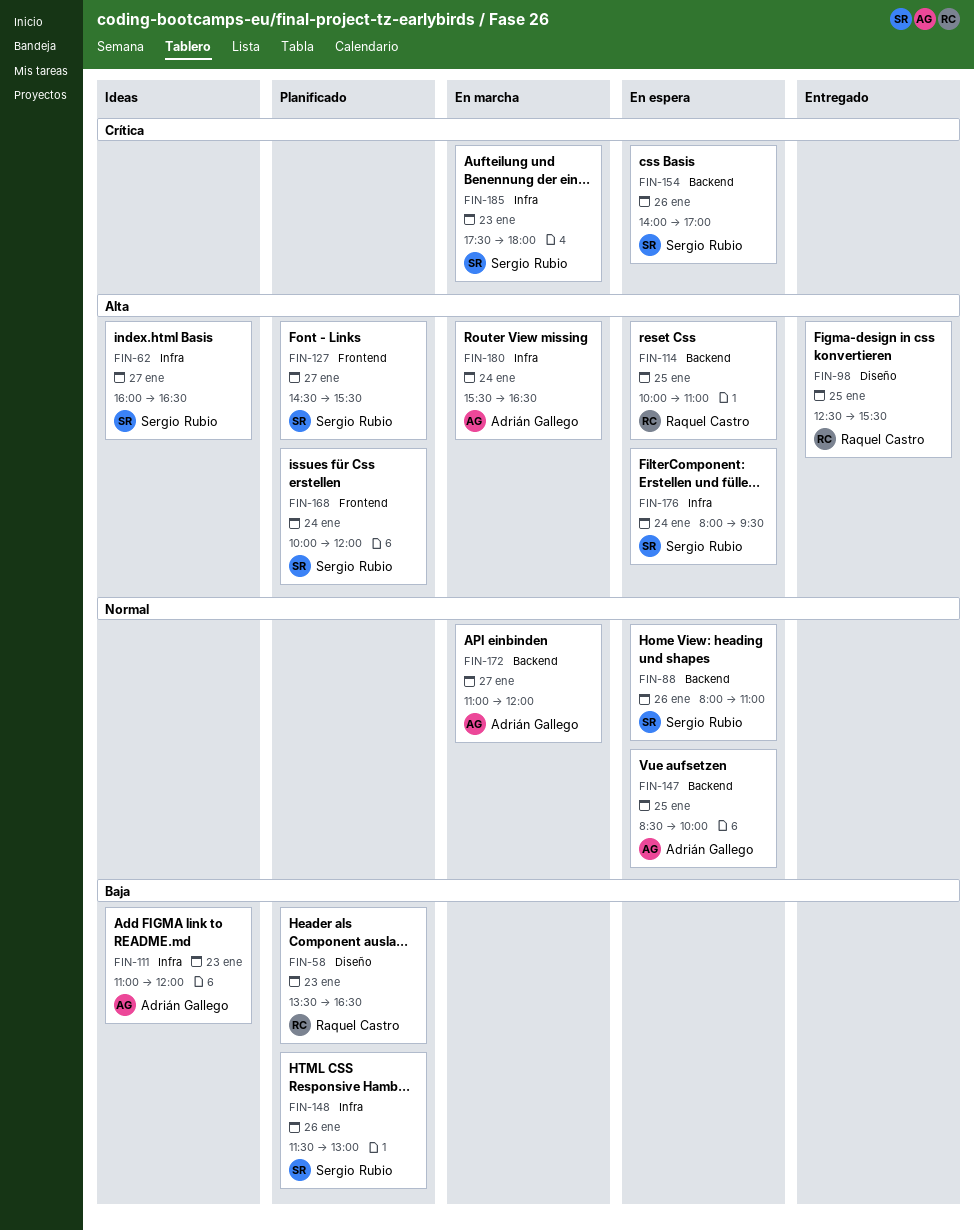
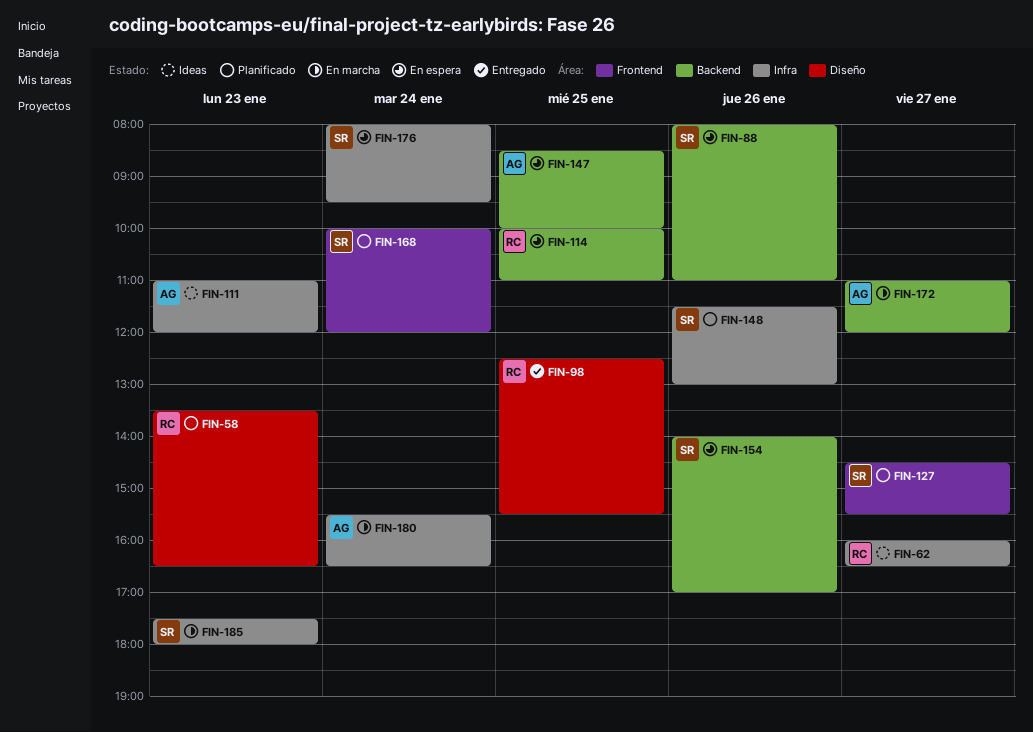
FIN-62, owner: Sergio Rubio -> Raquel Castro

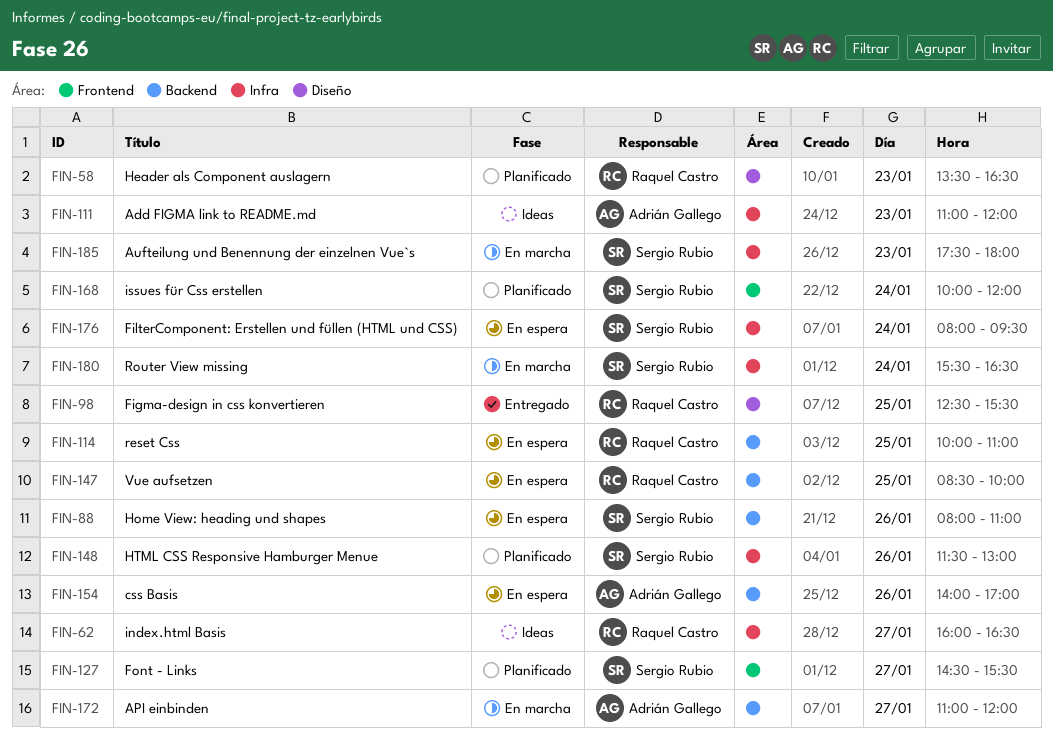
FIN-147, owner: Adrián Gallego -> Raquel Castro
FIN-154, owner: Sergio Rubio -> Adrián Gallego
FIN-180, owner: Adrián Gallego -> Sergio Rubio

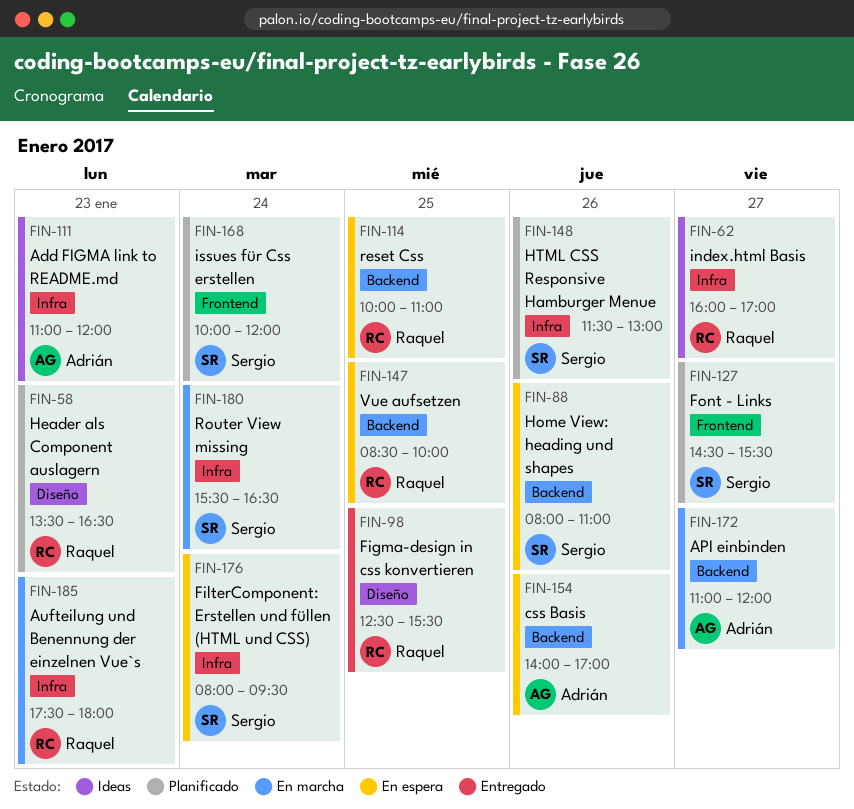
FIN-62, ends: 16:30 -> 17:00
FIN-185, owner: Sergio Rubio -> Raquel Castro

